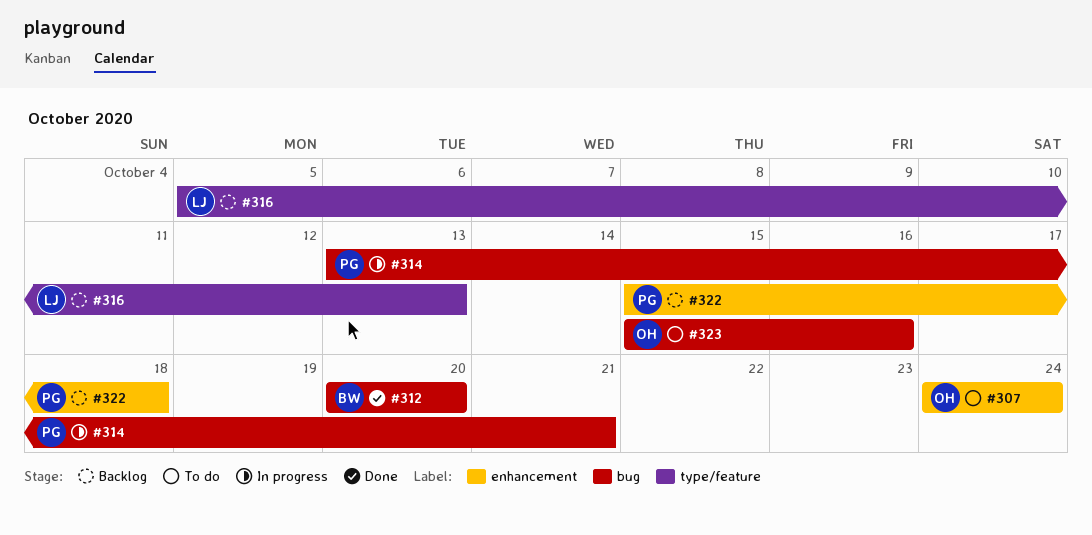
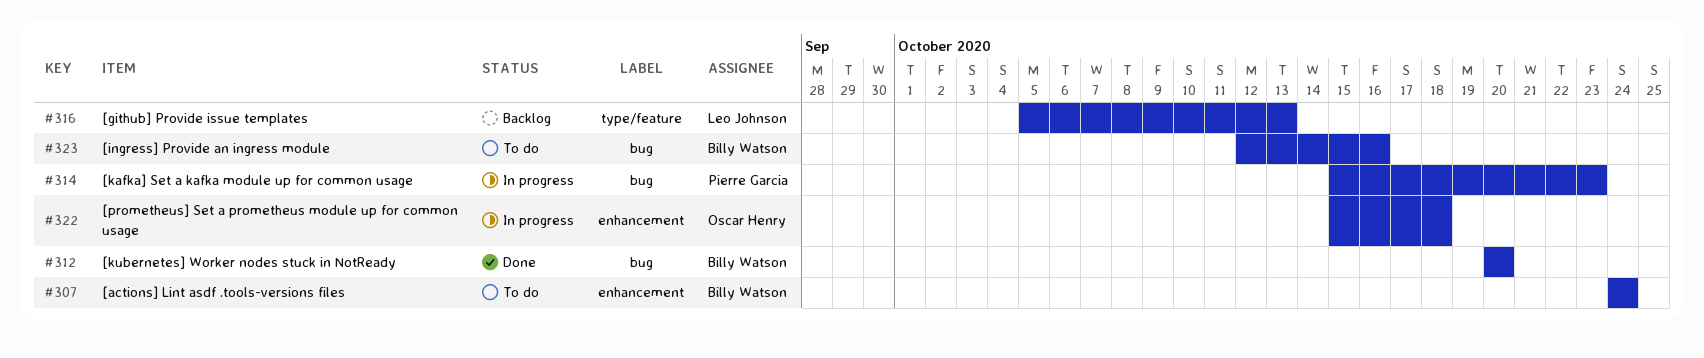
#307, owner: Oscar Henry -> Billy Watson
#314, start: Oct 13 -> Oct 15
#314, due: Oct 21 -> Oct 23
#322, status: Backlog -> In progress
#322, owner: Pierre Garcia -> Oscar Henry
#323, owner: Oscar Henry -> Billy Watson
#323, start: Oct 15 -> Oct 12

